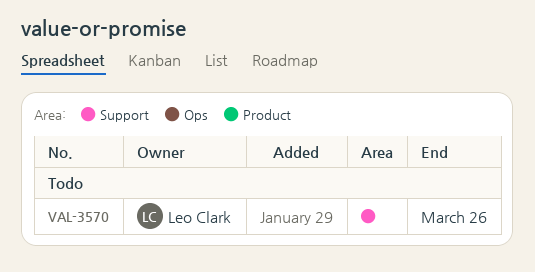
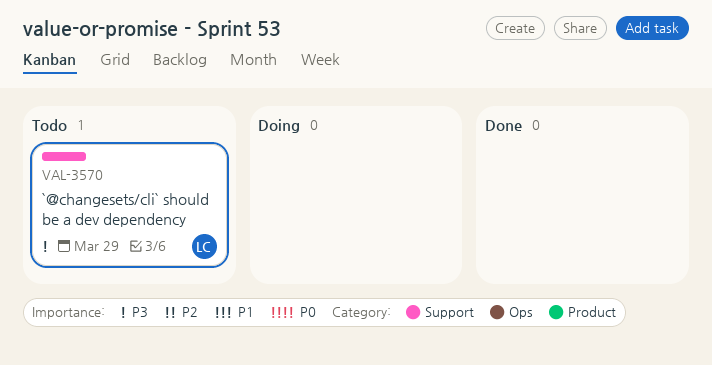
VAL-3570, due: Mar 26 -> Mar 29

